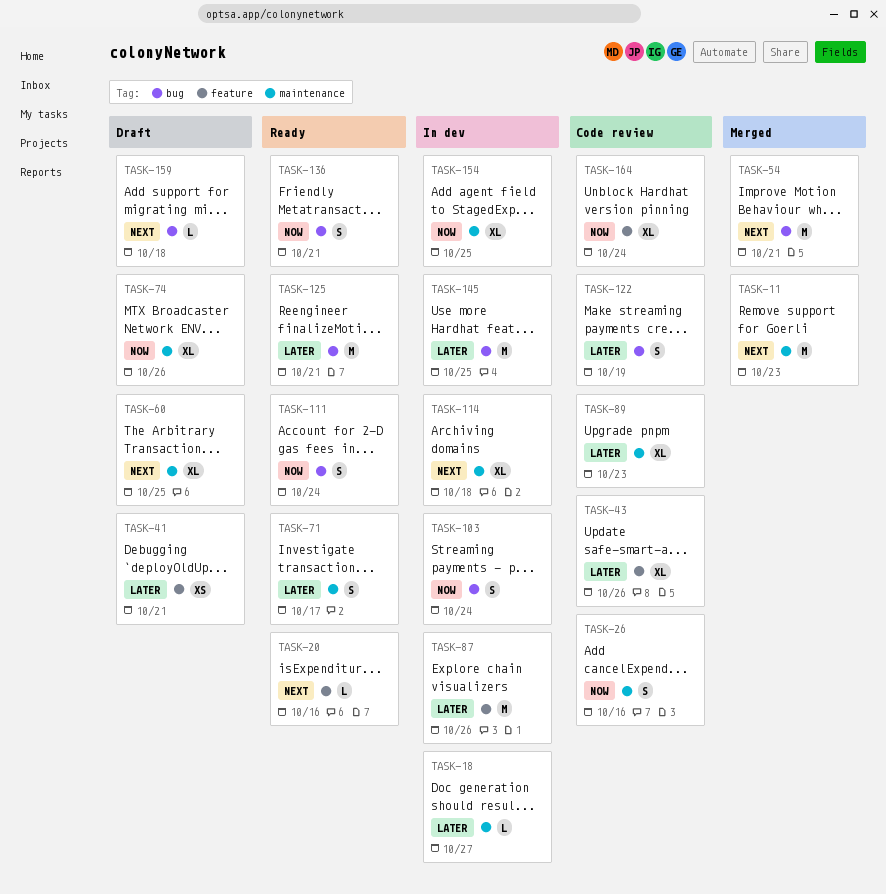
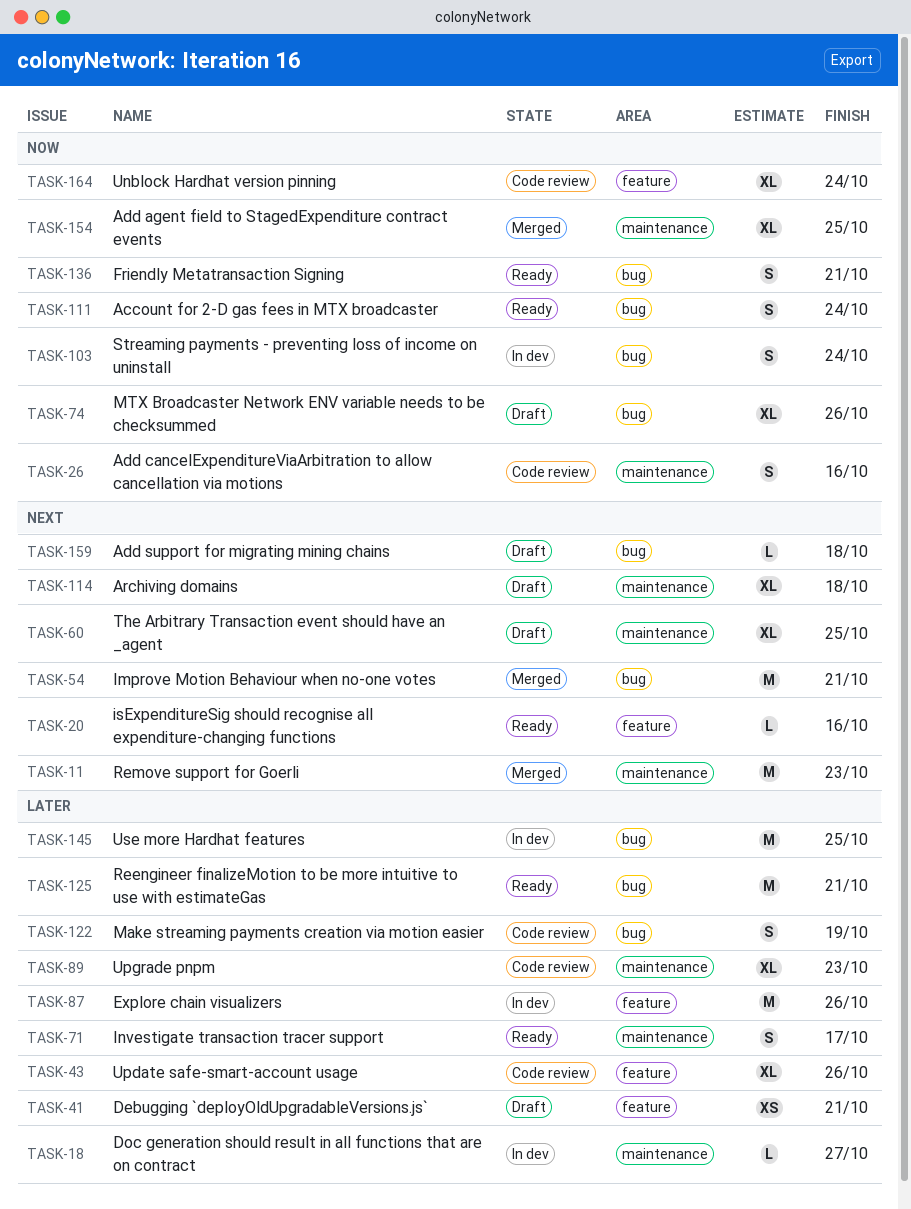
TASK-74, label: maintenance -> bug
TASK-114, status: In dev -> Draft
TASK-154, status: In dev -> Merged

